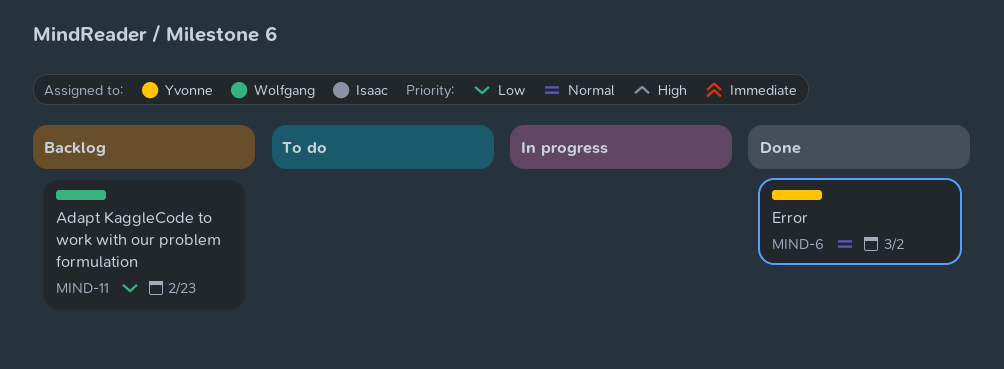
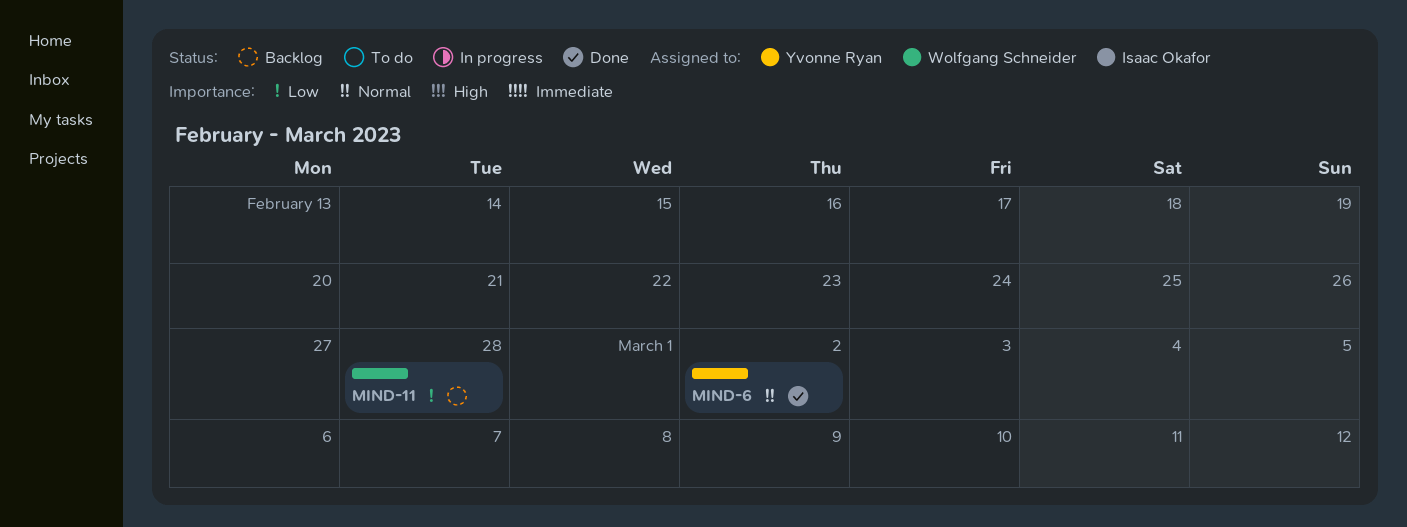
MIND-11, due: Feb 23 -> Feb 28

